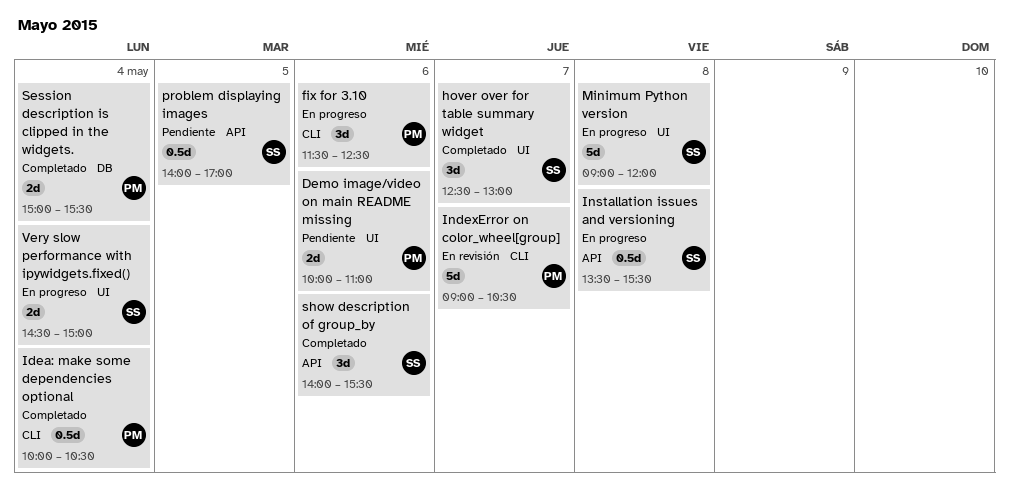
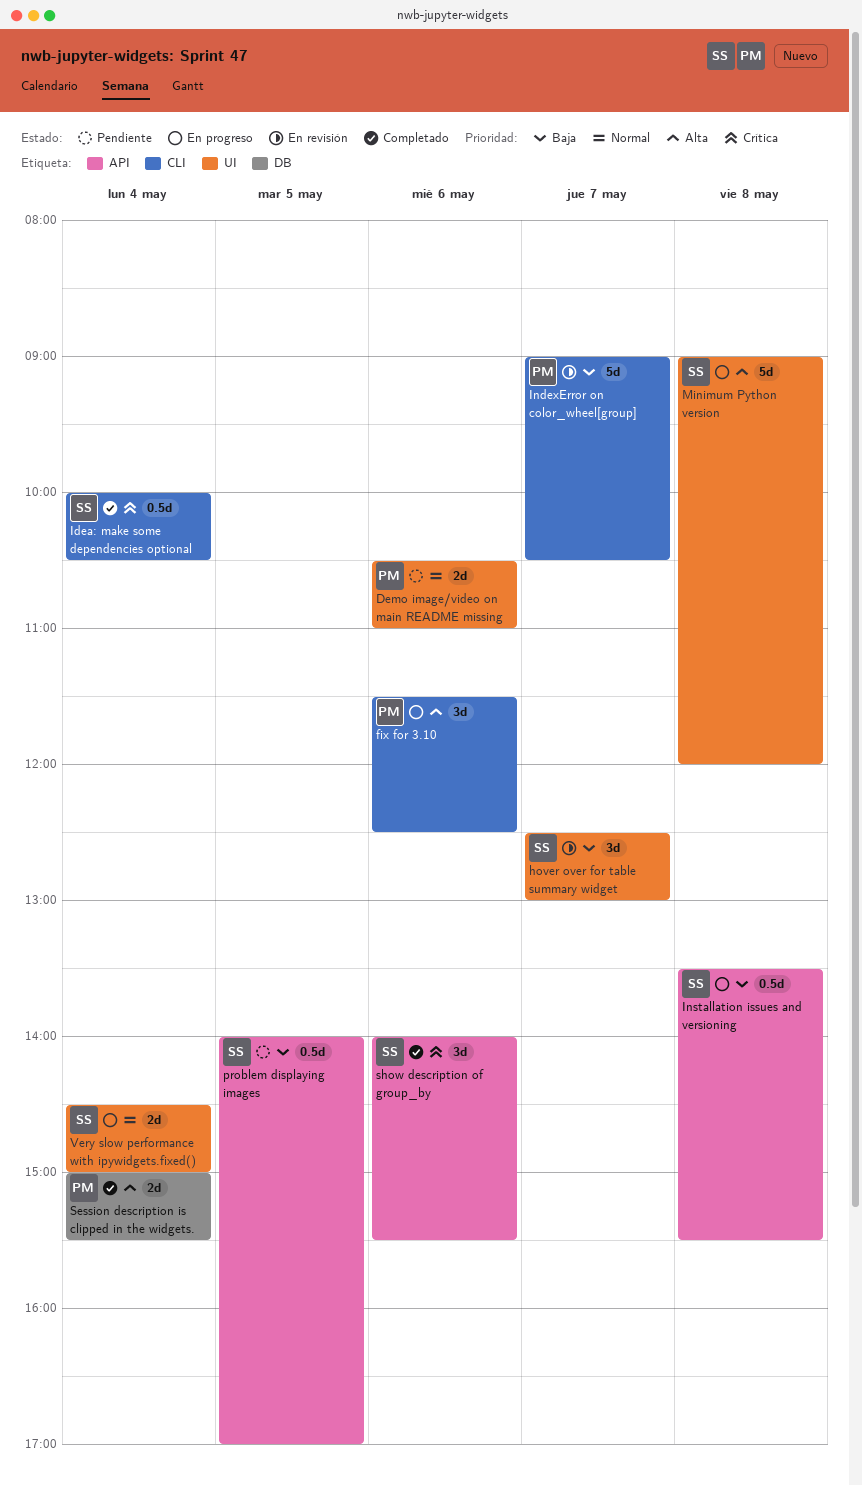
Demo image/video on main README missing, begins: 10:00 -> 10:30
hover over for table summary widget, status: Completado -> En revisión
Idea: make some dependencies optional, owner: PM -> SS

